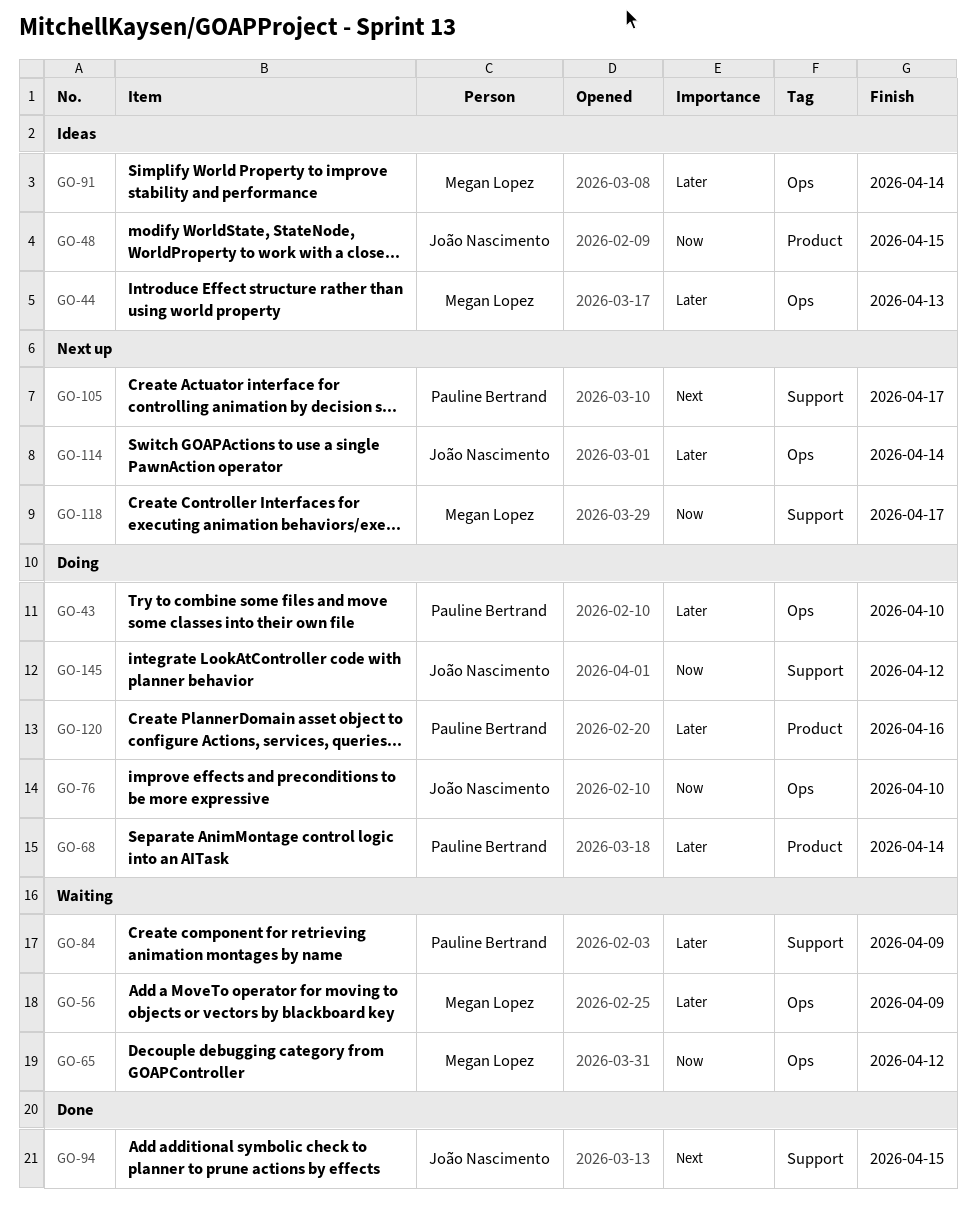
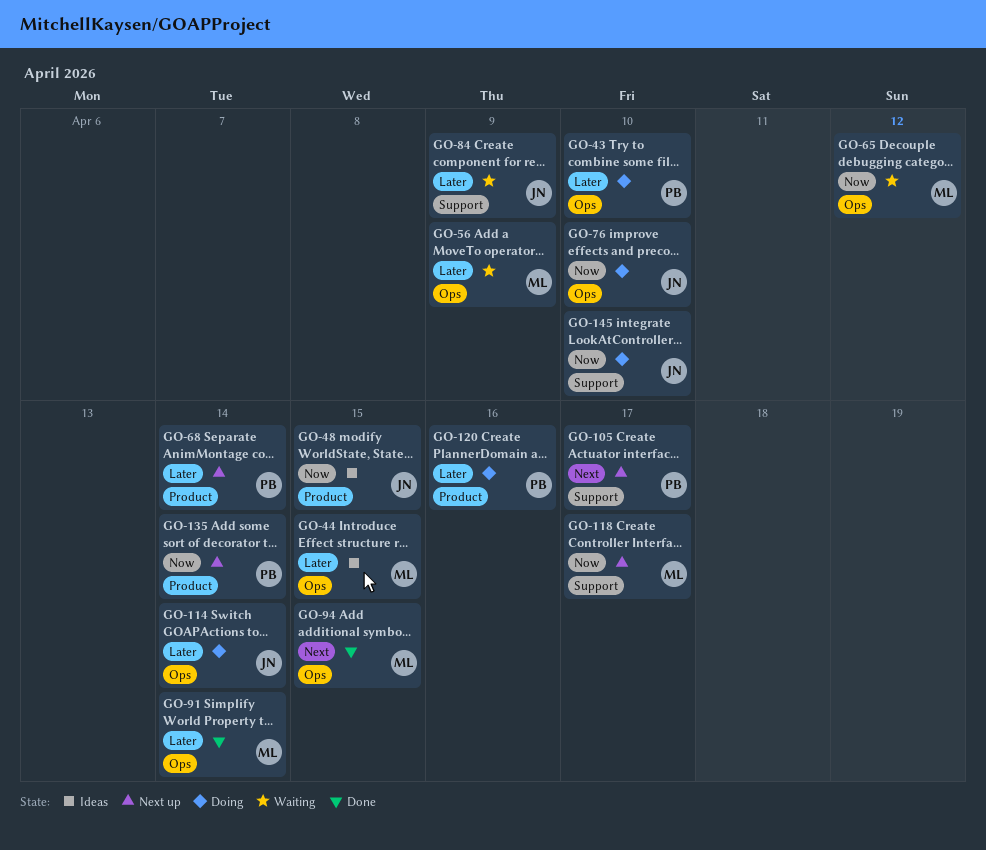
GO-44, due: Apr 13 -> Apr 15
GO-68, status: Doing -> Next up
GO-84, owner: Pauline Bertrand -> João Nascimento
GO-91, status: Ideas -> Done
GO-94, owner: João Nascimento -> Megan Lopez
GO-94, label: Support -> Ops
GO-114, status: Next up -> Doing
GO-135: none -> present
GO-145, due: Apr 12 -> Apr 10

